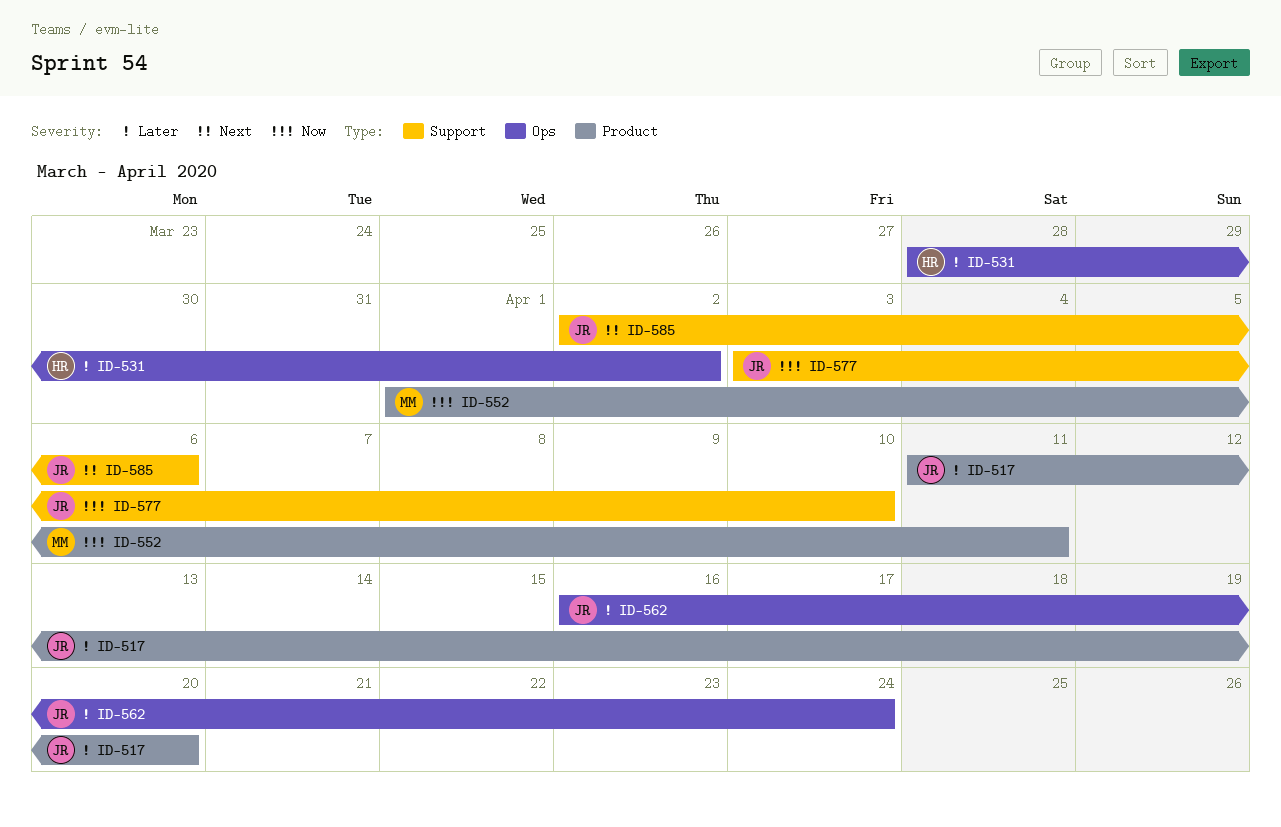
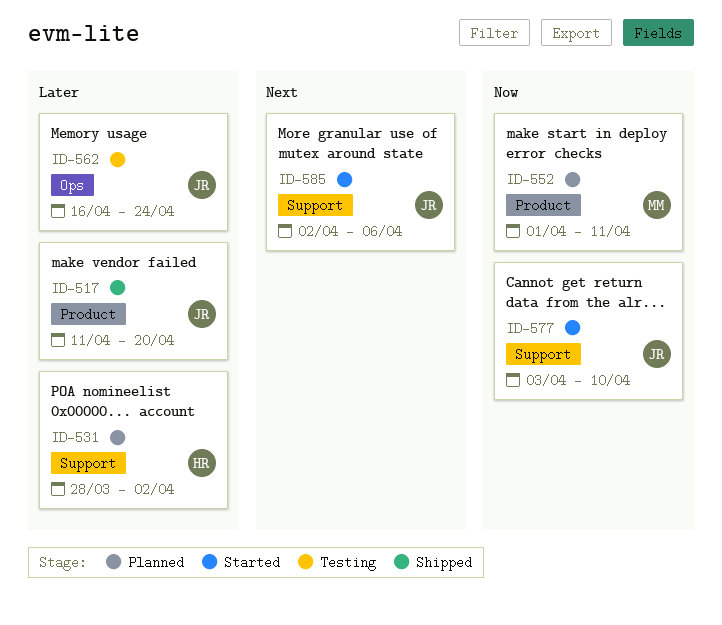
ID-531, label: Ops -> Support

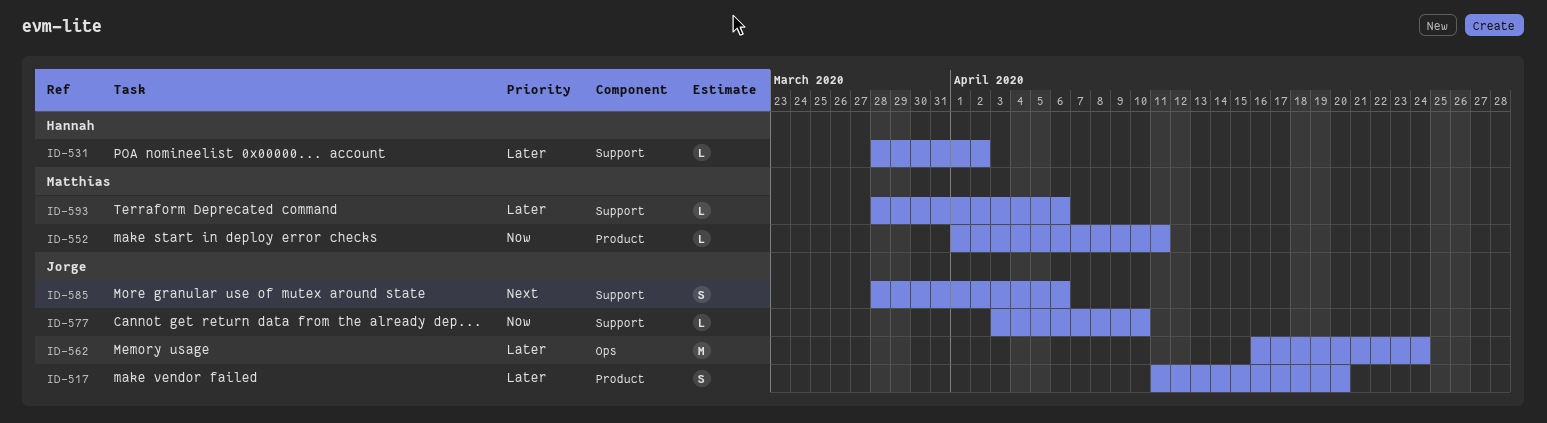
ID-585, start: Apr 2 -> Mar 28
ID-593: none -> present

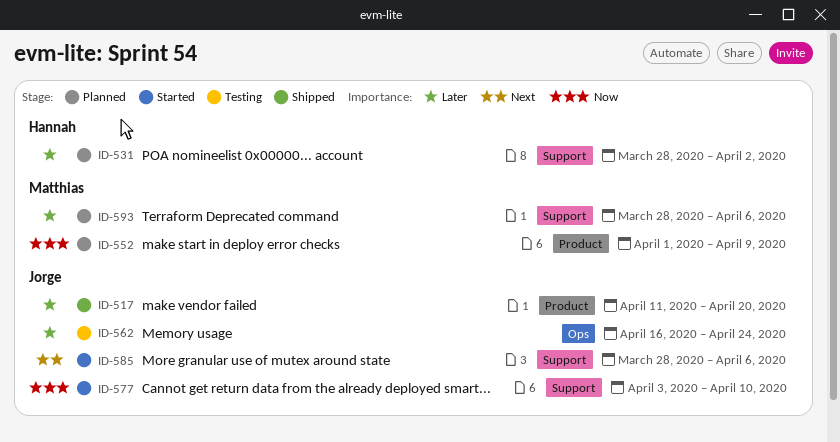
ID-552, due: Apr 11 -> Apr 9

